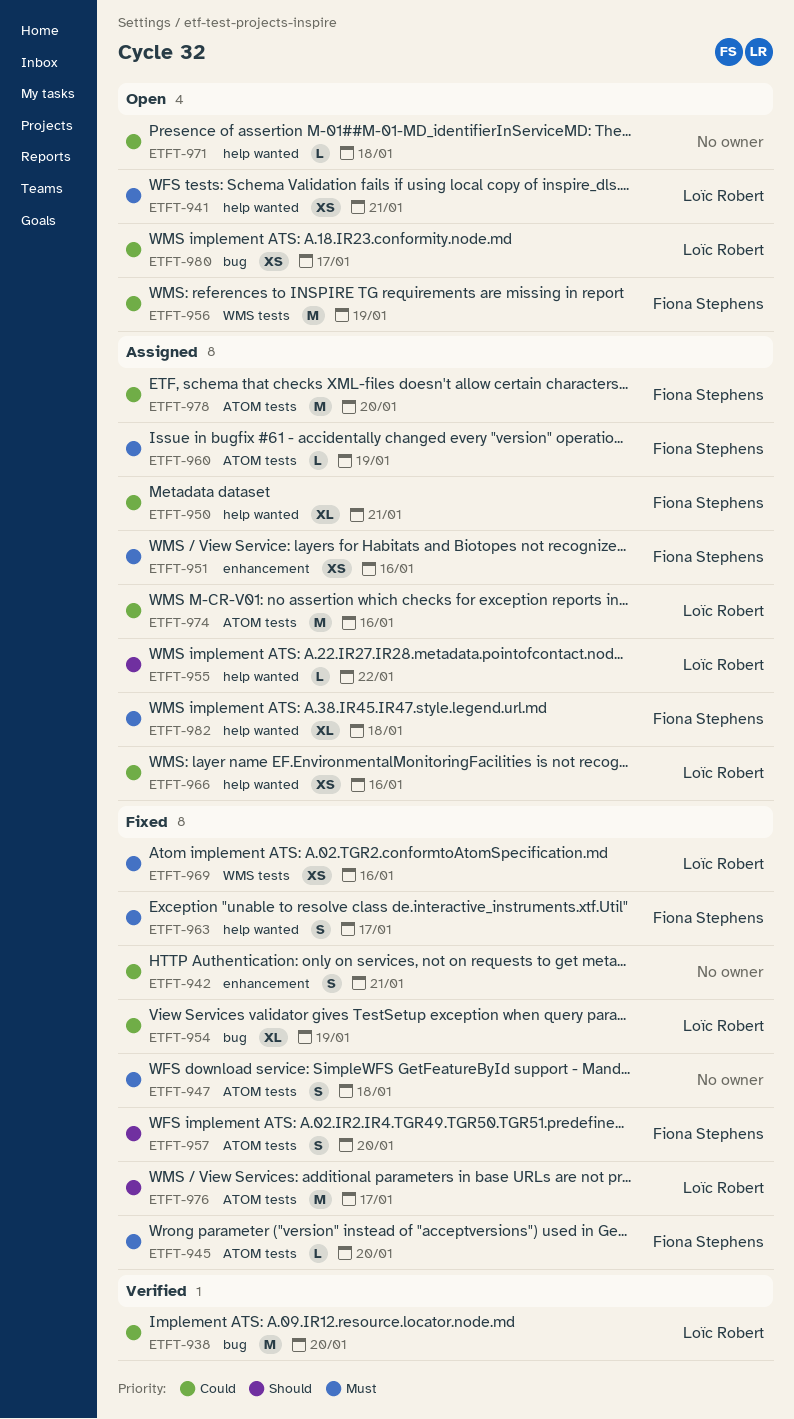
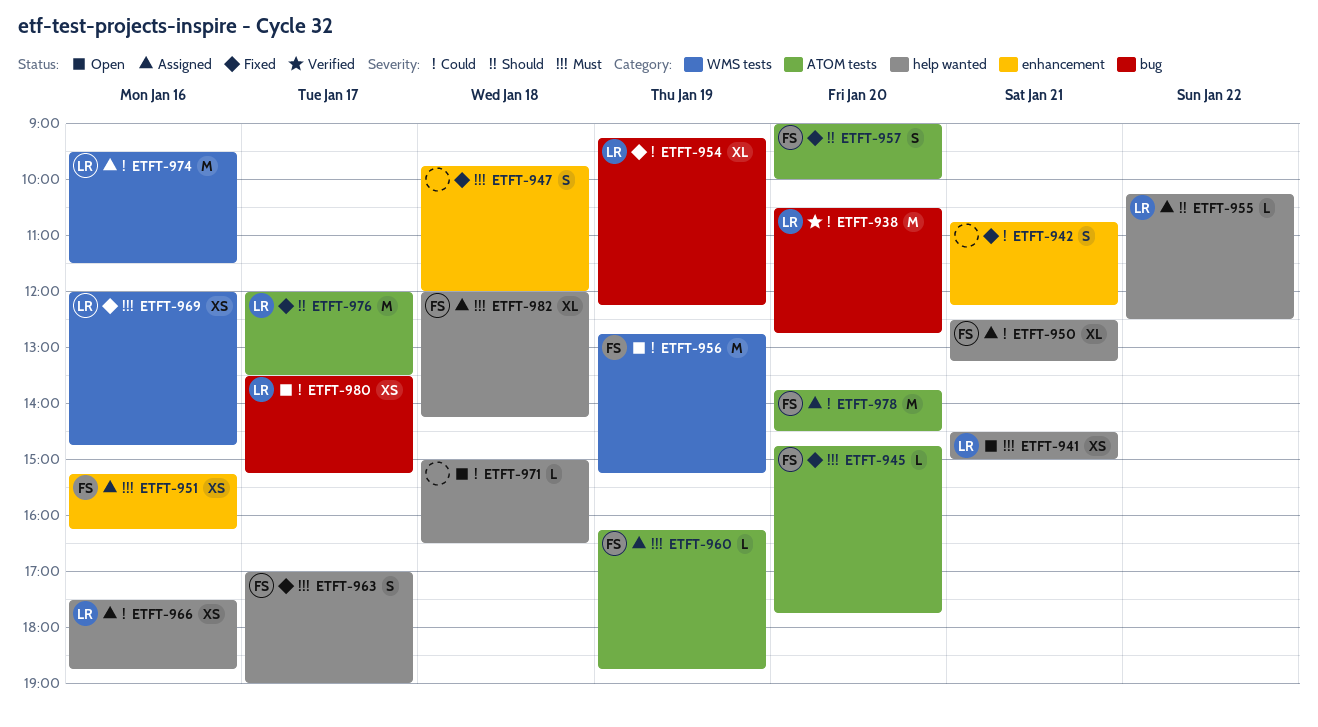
ETFT-947, label: ATOM tests -> enhancement
ETFT-974, label: ATOM tests -> WMS tests

